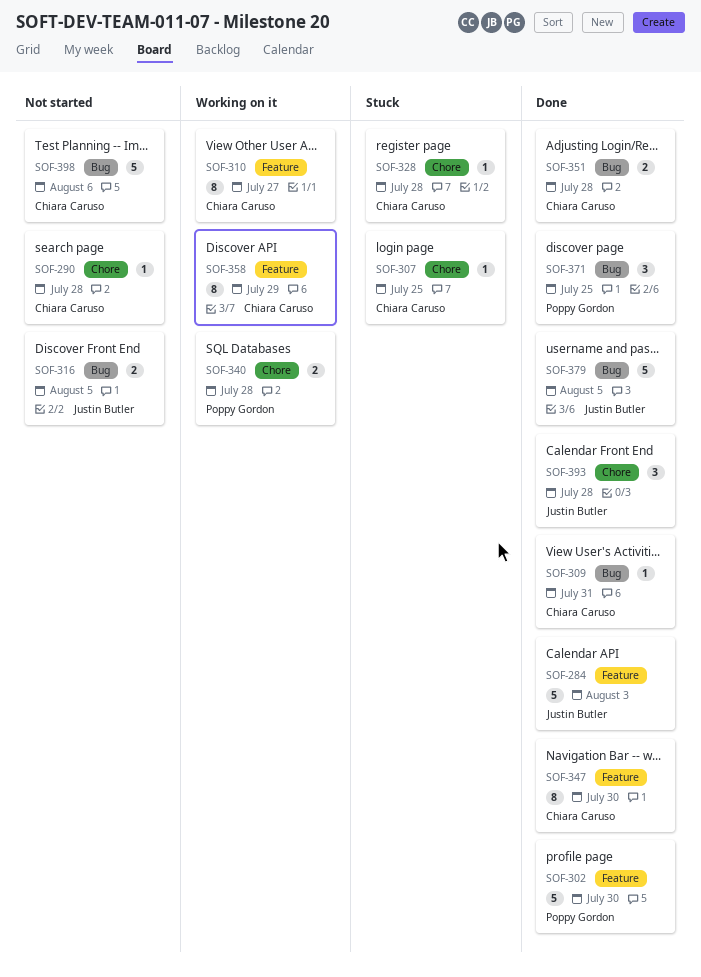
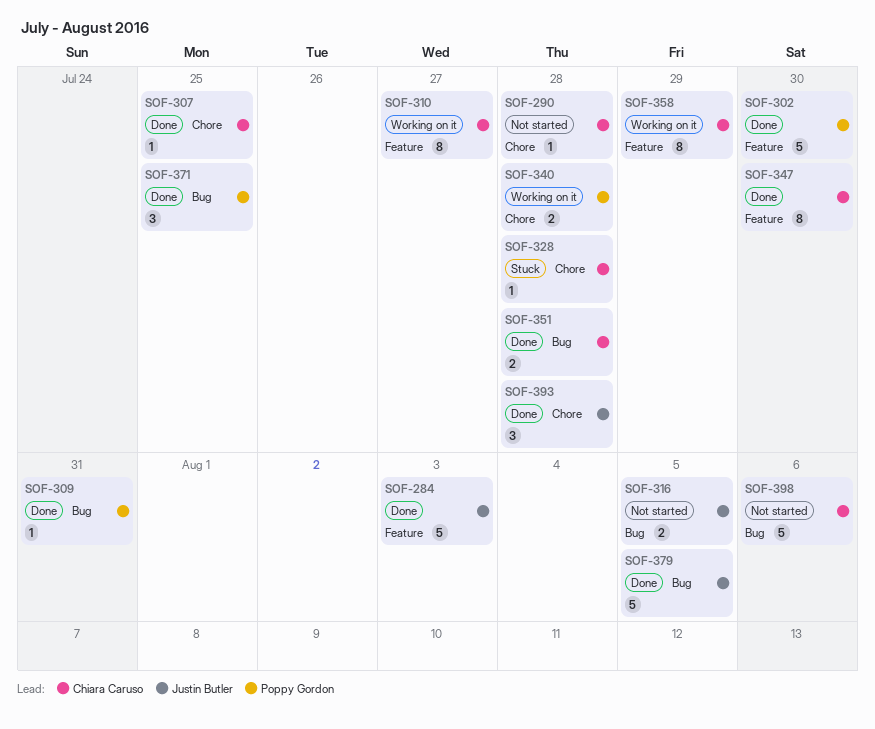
SOF-307, status: Stuck -> Done
SOF-309, owner: Chiara Caruso -> Poppy Gordon

